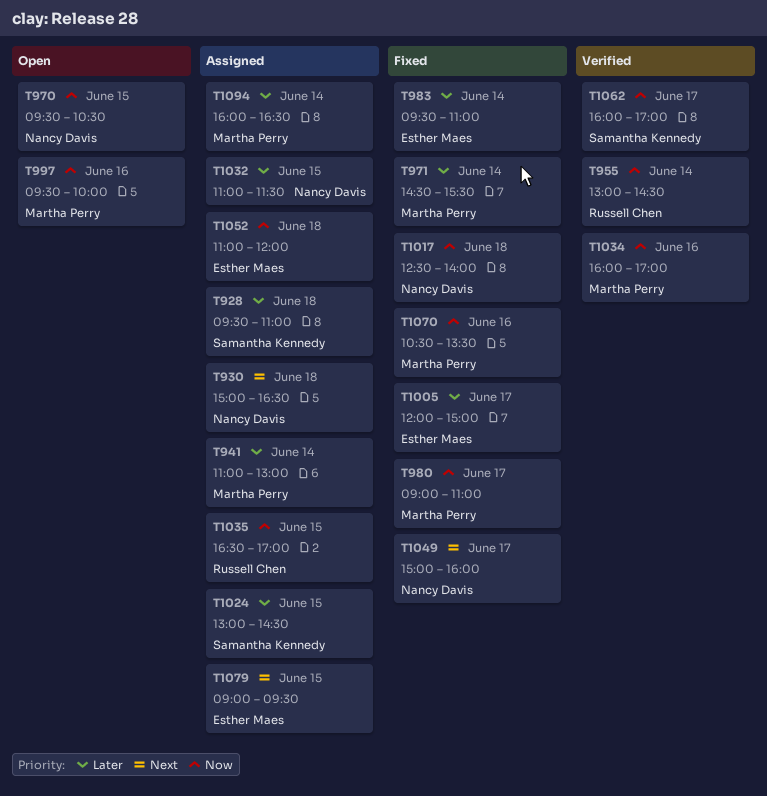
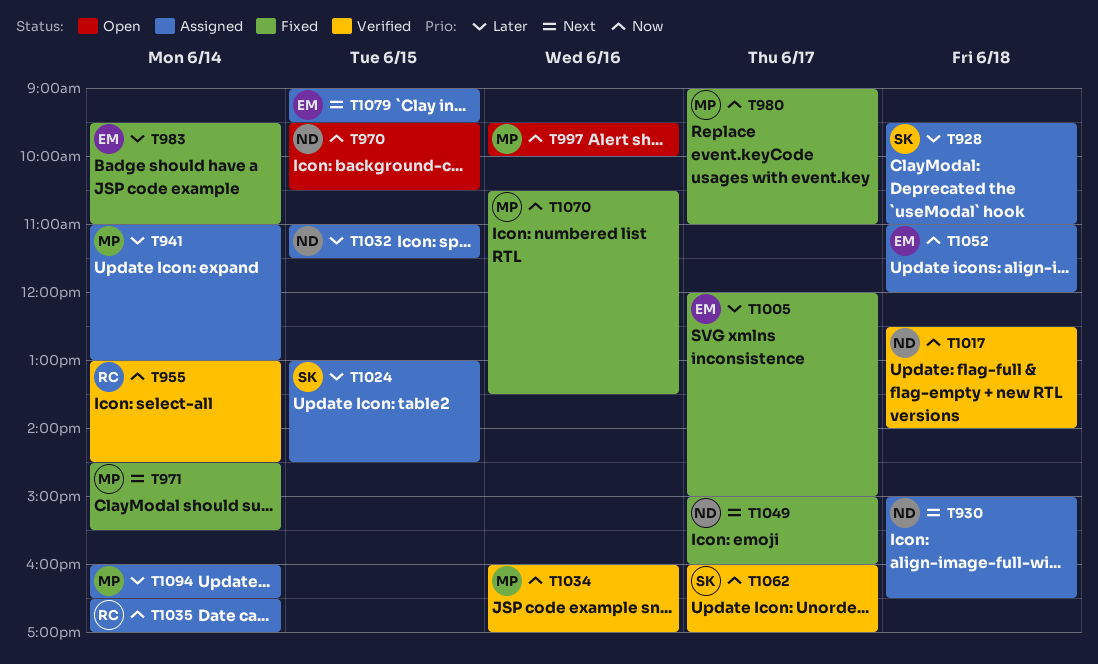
T971, priority: Later -> Next
T1017, status: Fixed -> Verified
T1035, day: Jun 15 -> Jun 14

